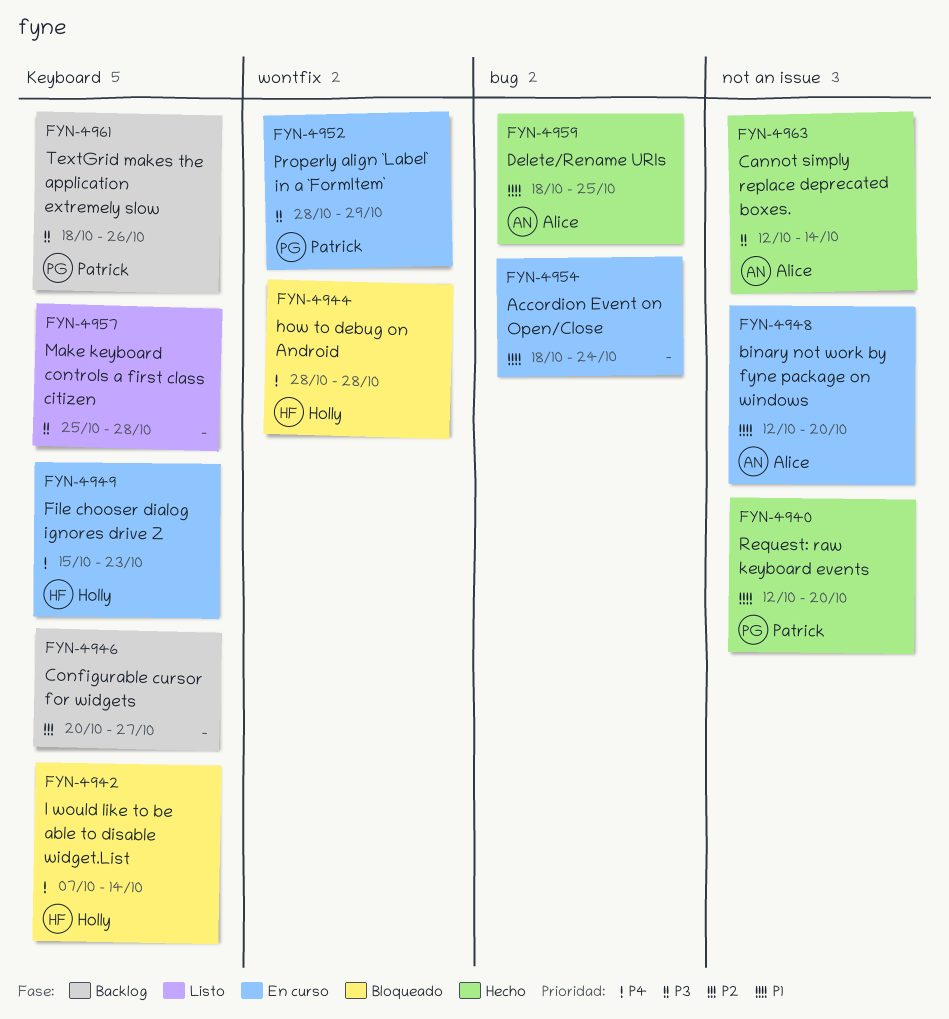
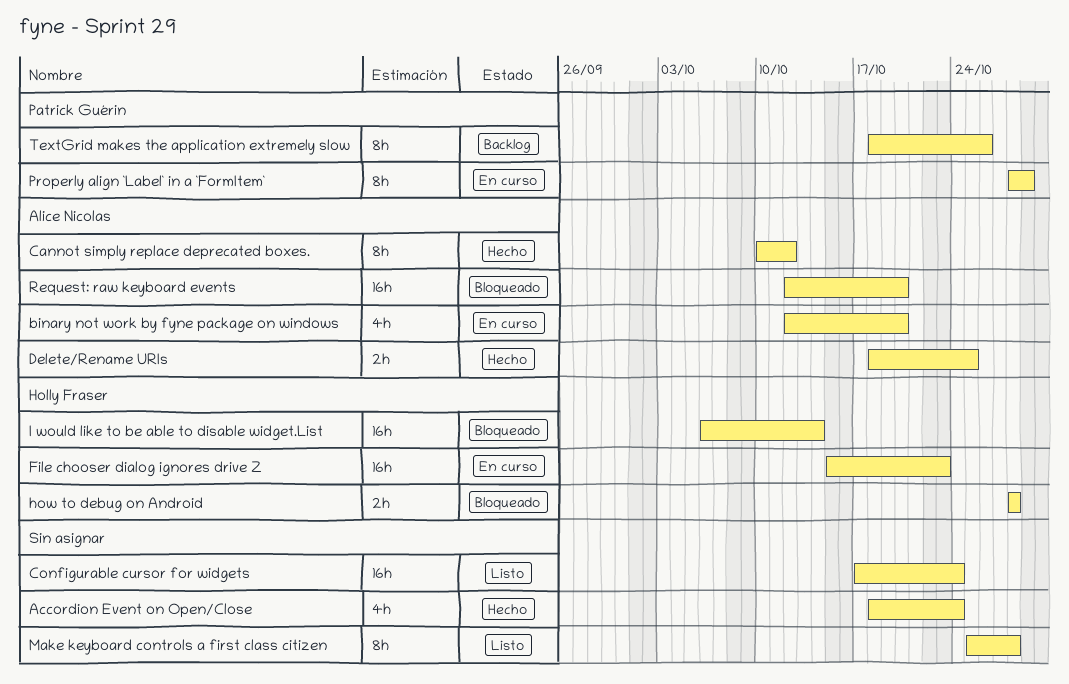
Accordion Event on Open/Close, status: En curso -> Hecho
Cannot simply replace deprecated boxes., start: Oct 12 -> Oct 10
Cannot simply replace deprecated boxes., due: Oct 14 -> Oct 12
Configurable cursor for widgets, status: Backlog -> Listo
Configurable cursor for widgets, start: Oct 20 -> Oct 17
Configurable cursor for widgets, due: Oct 27 -> Oct 24
I would like to be able to disable widget.List, start: Oct 7 -> Oct 6
Request: raw keyboard events, status: Hecho -> Bloqueado
Request: raw keyboard events, owner: Patrick Guérin -> Alice Nicolas

